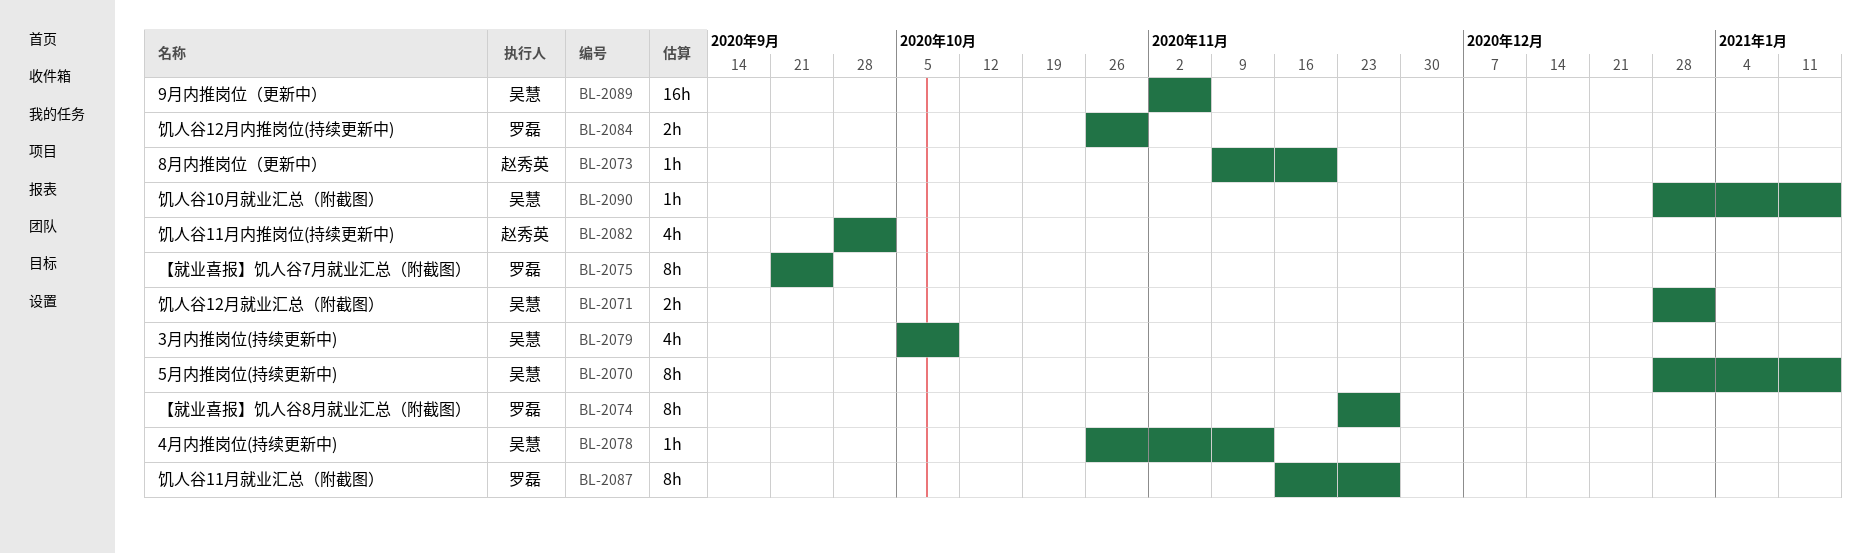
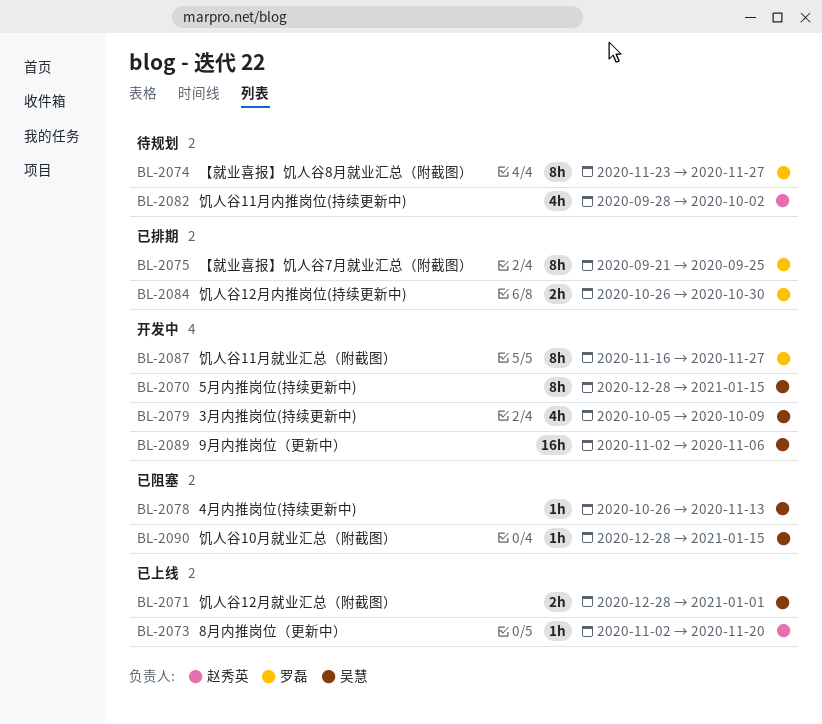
BL-2073, start: Nov 9 -> Nov 2

